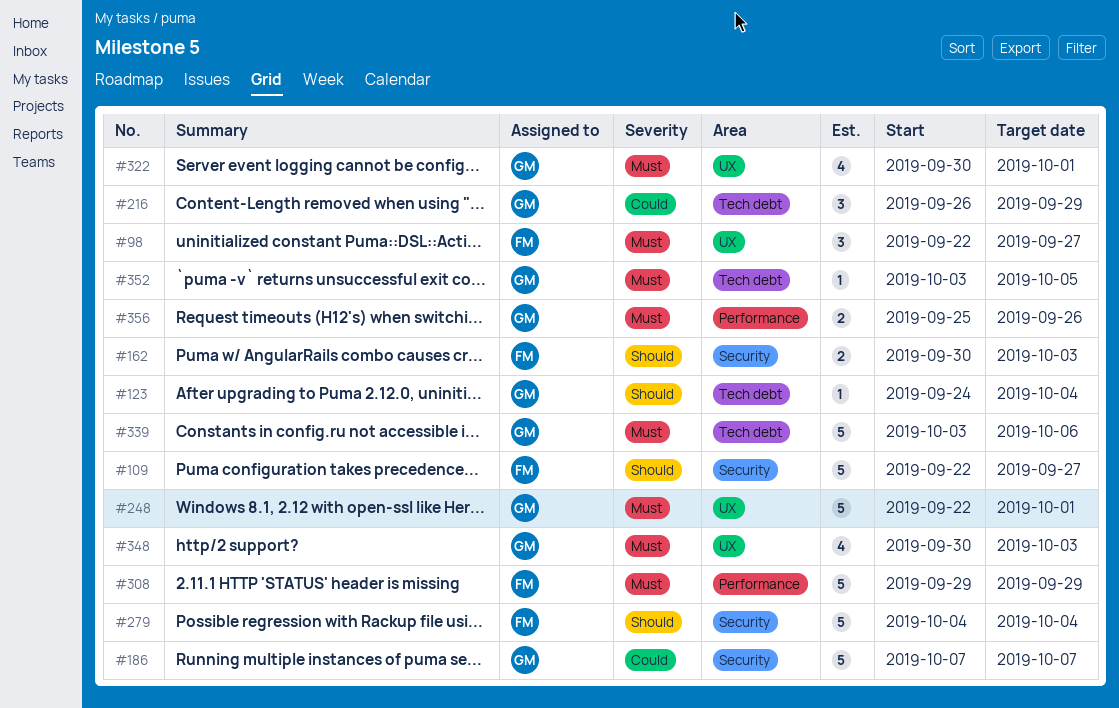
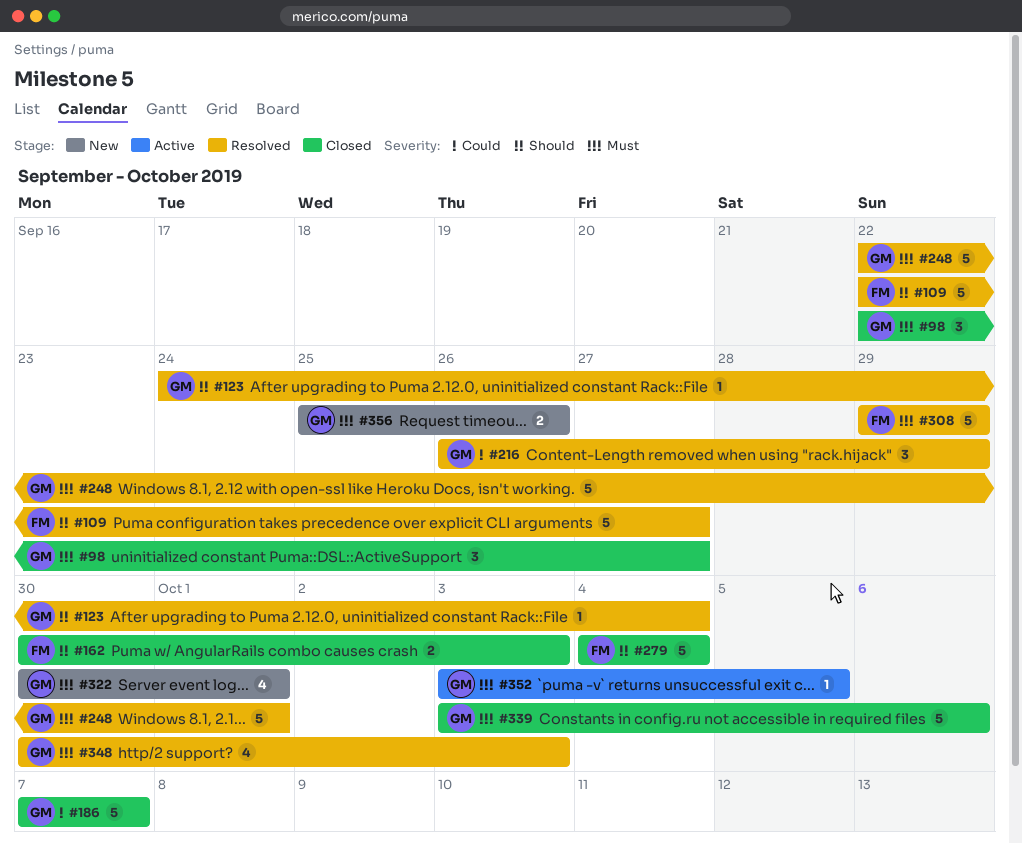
#98, owner: FM -> GM

